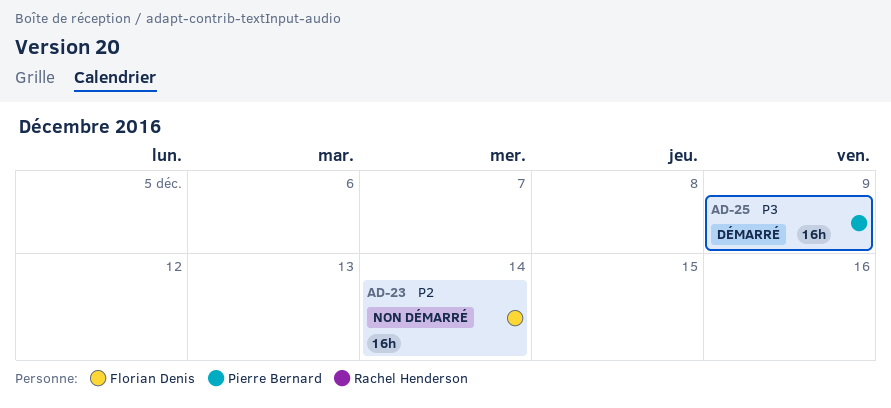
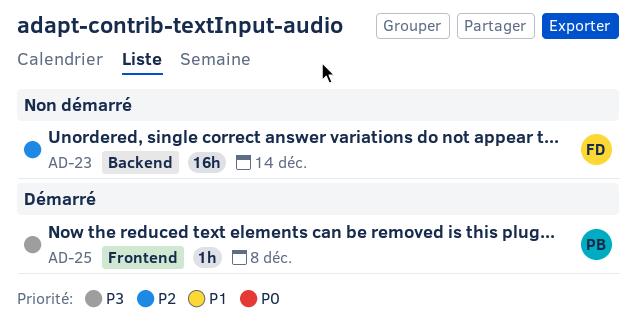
AD-25, estimate: 16h -> 1h
AD-25, due: Dec 9 -> Dec 8

